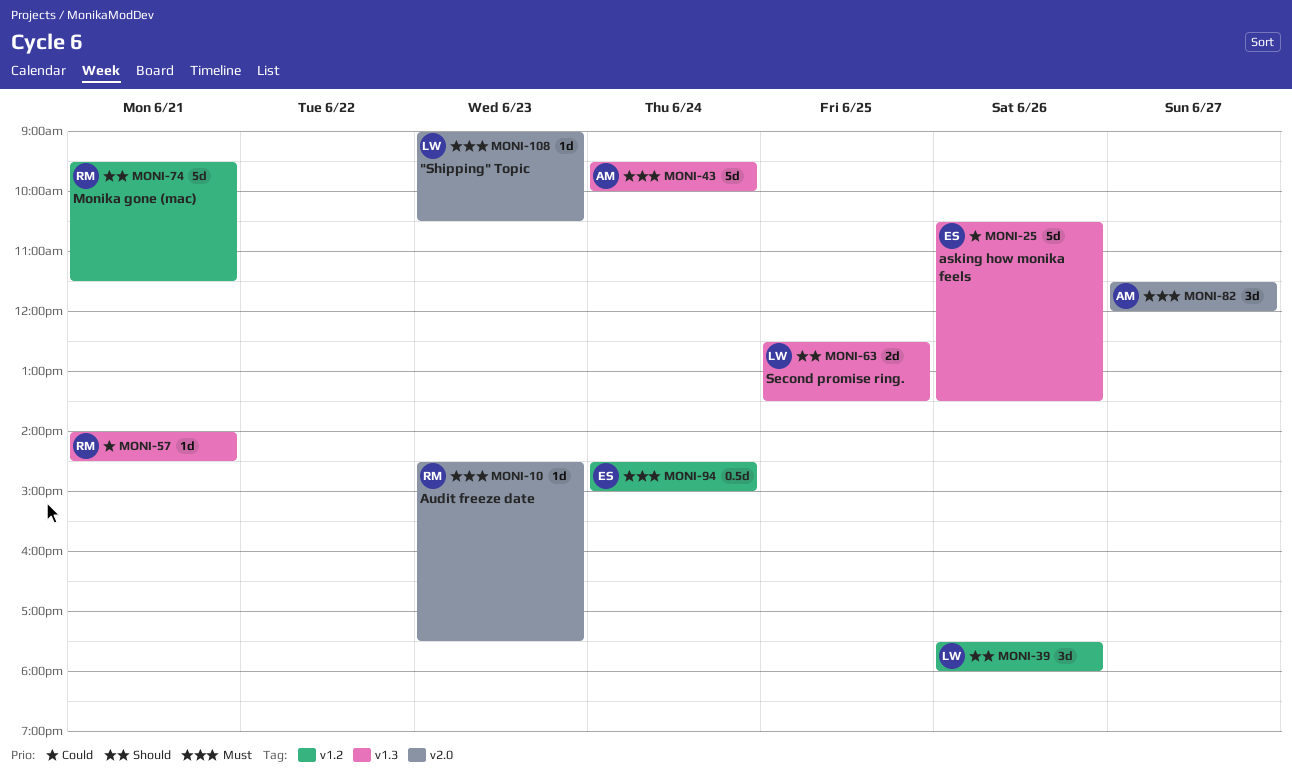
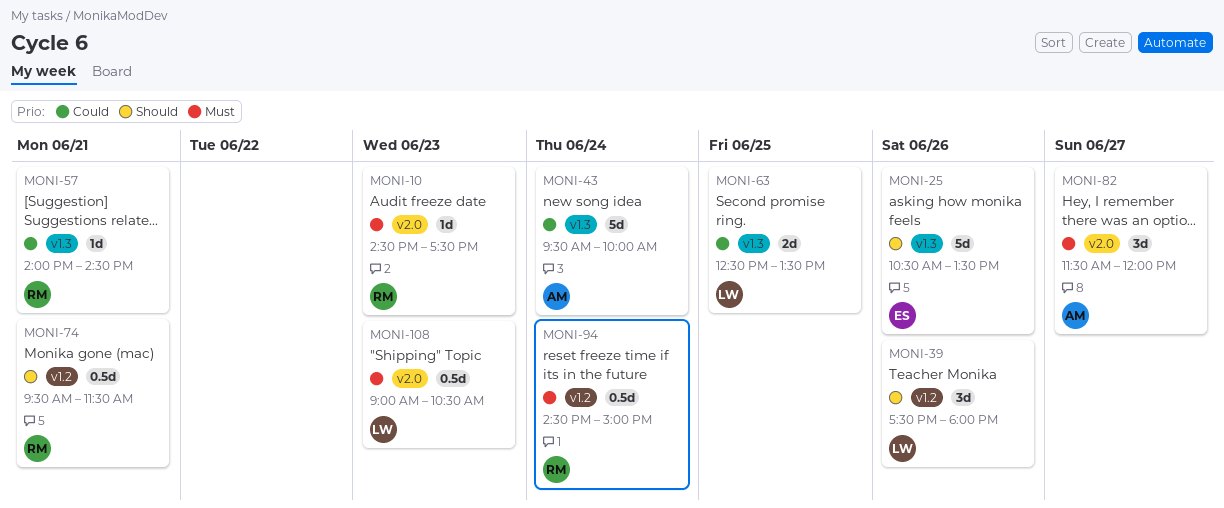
MONI-25, priority: Could -> Should
MONI-43, priority: Must -> Could
MONI-63, priority: Should -> Could
MONI-74, estimate: 5d -> 0.5d
MONI-94, owner: ES -> RM
MONI-108, estimate: 1d -> 0.5d

